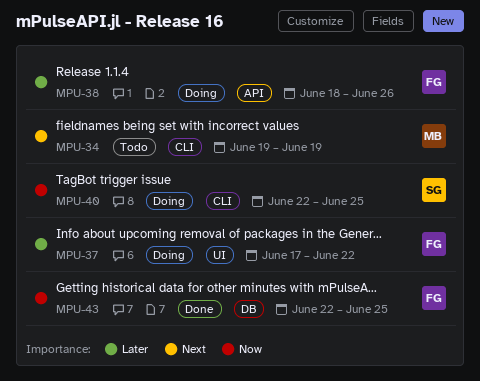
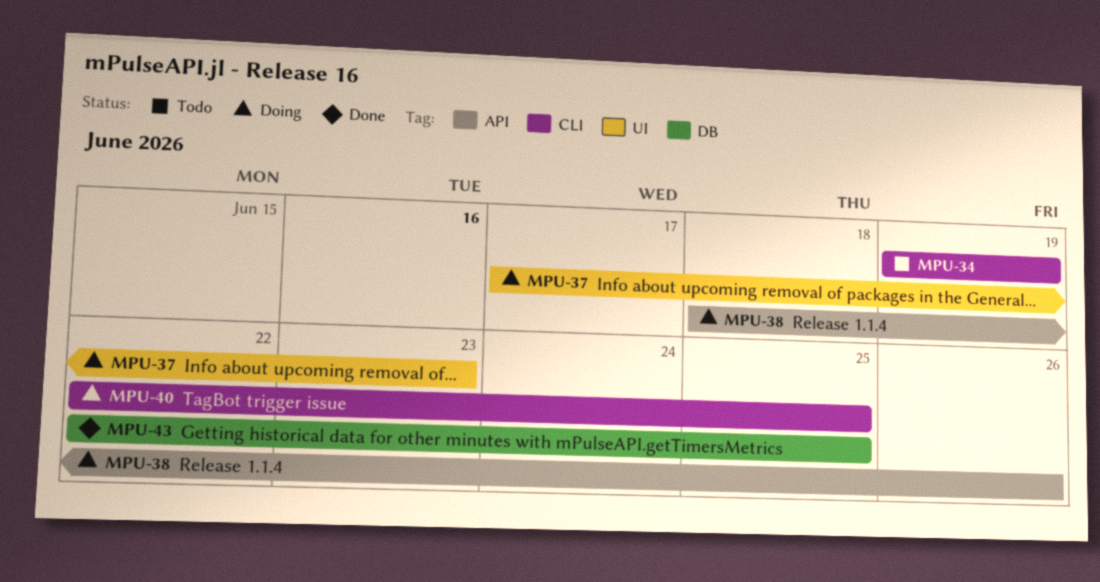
MPU-37, due: Jun 22 -> Jun 23

